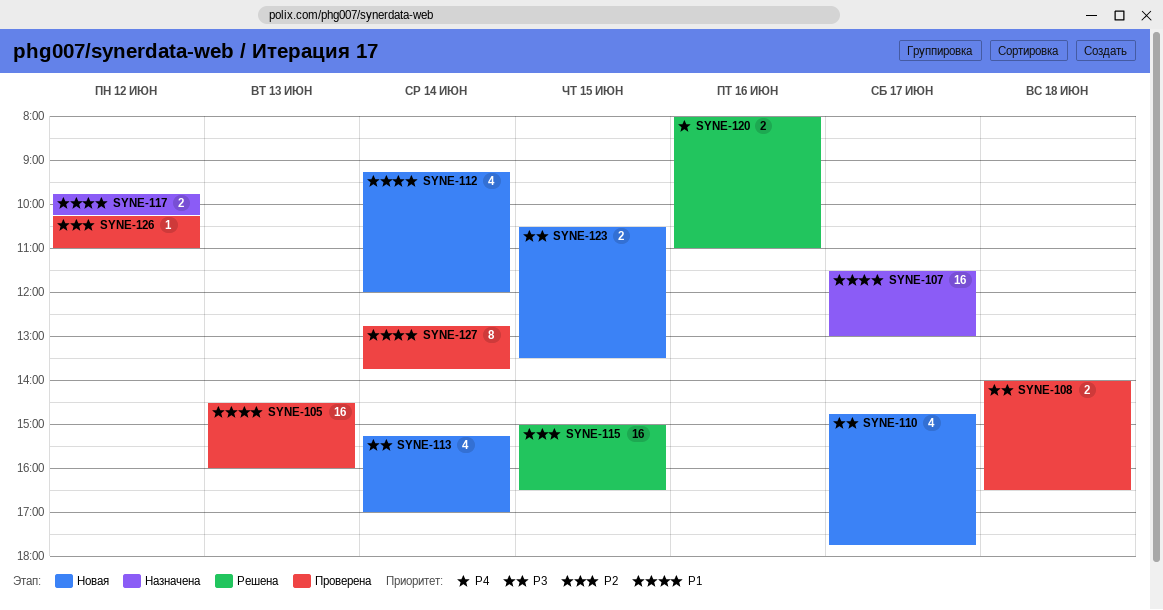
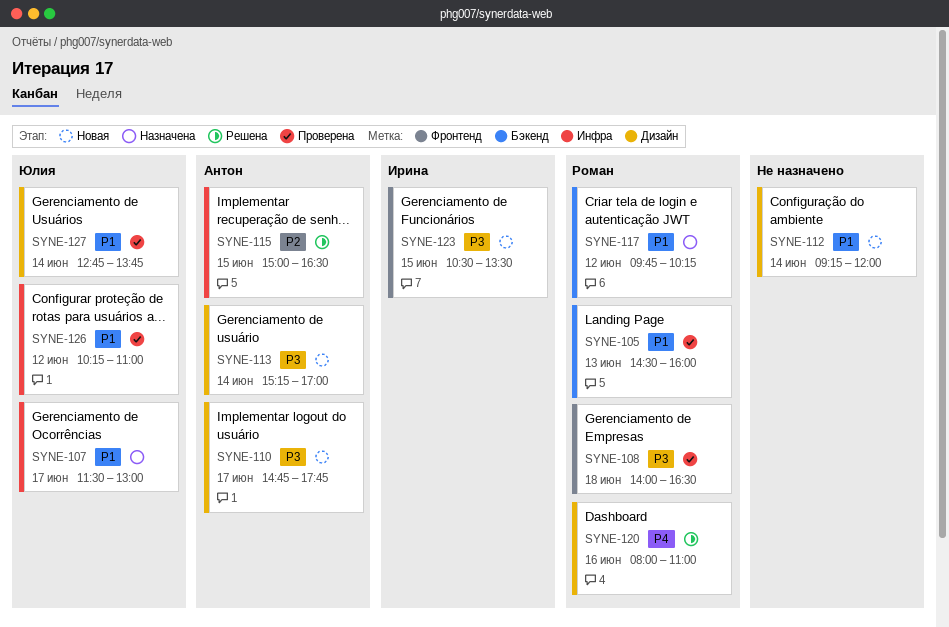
SYNE-126, priority: P2 -> P1

